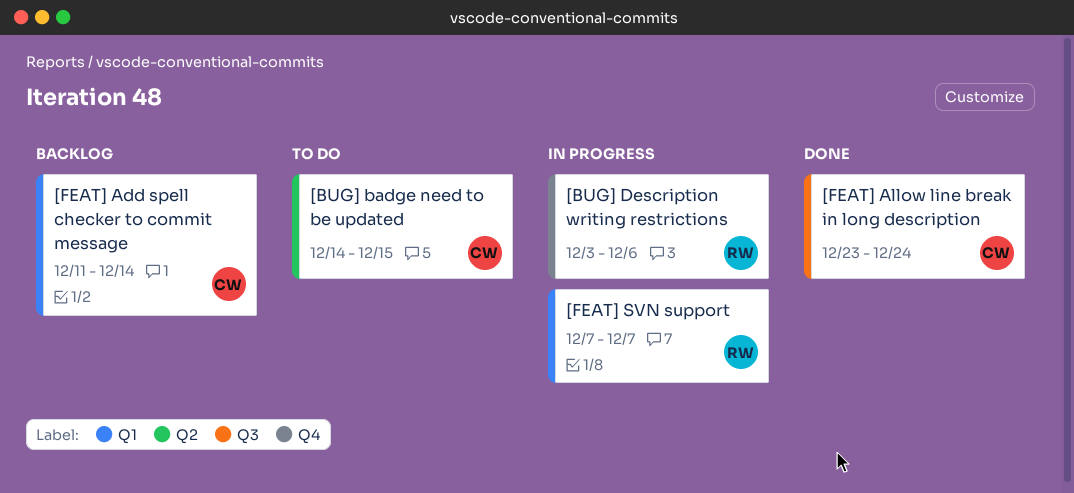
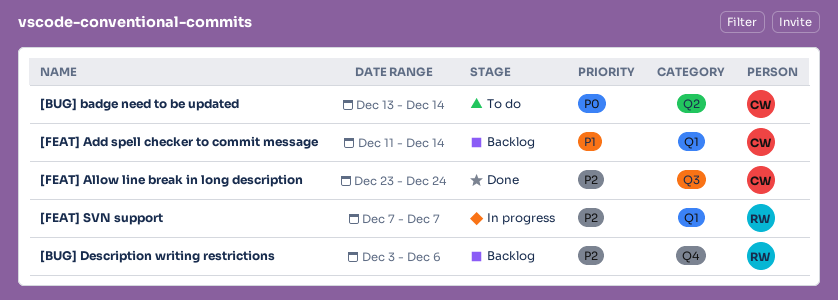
[BUG] badge need to be updated, start: Dec 14 -> Dec 13
[BUG] badge need to be updated, due: Dec 15 -> Dec 14
[BUG] Description writing restrictions, status: In progress -> Backlog

